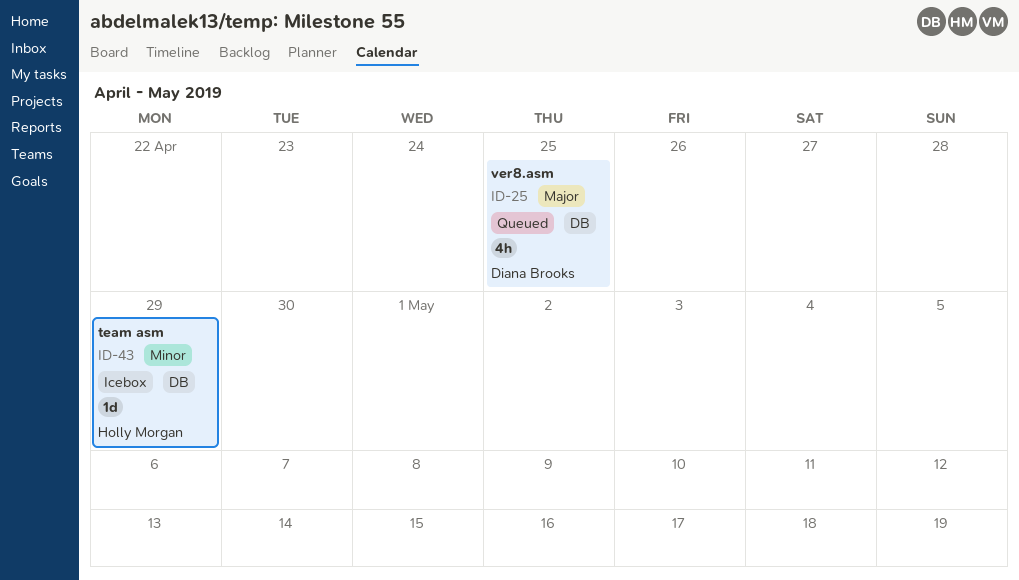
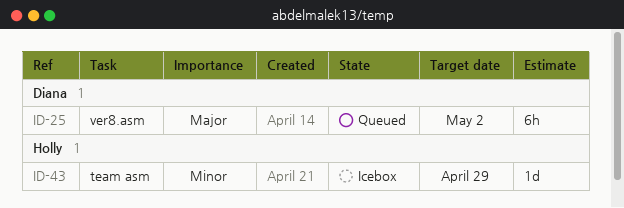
ID-25, estimate: 4h -> 6h
ID-25, due: Apr 25 -> May 2

